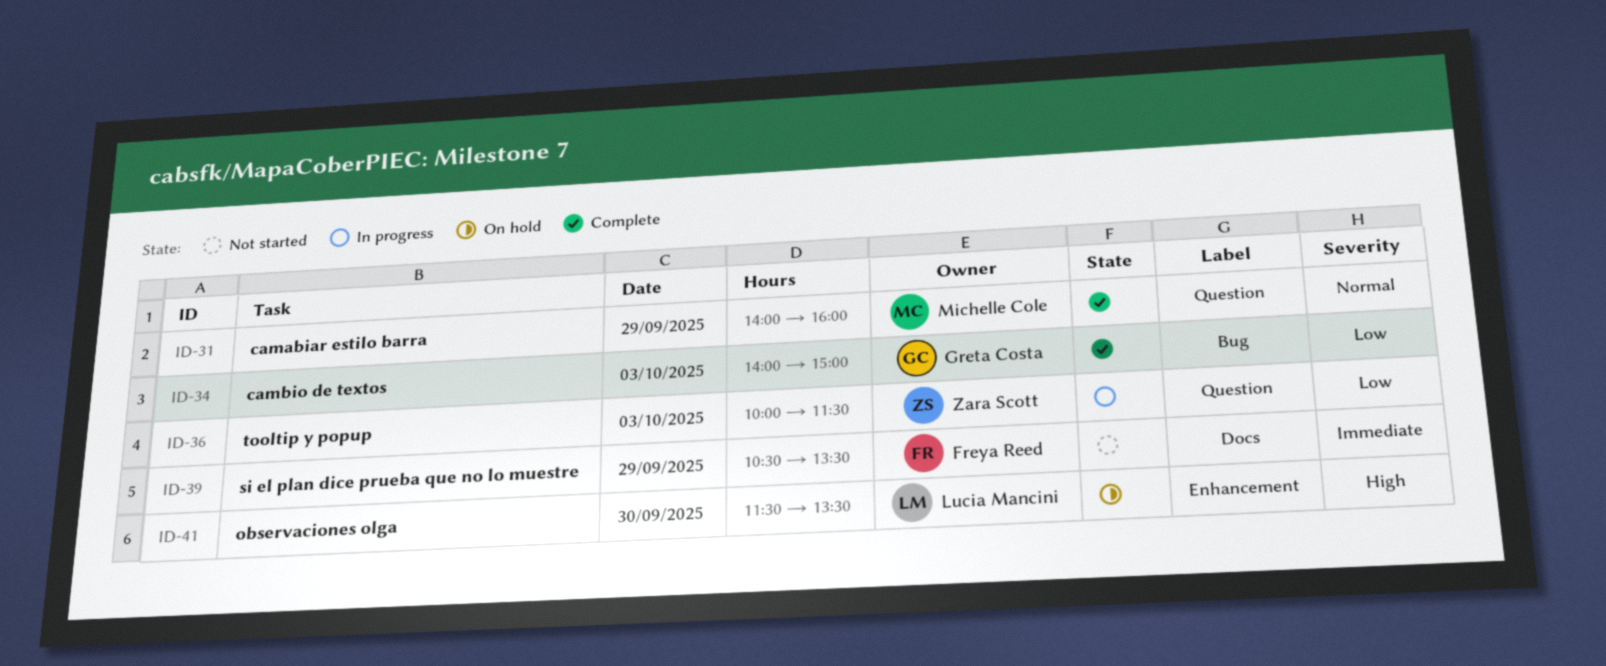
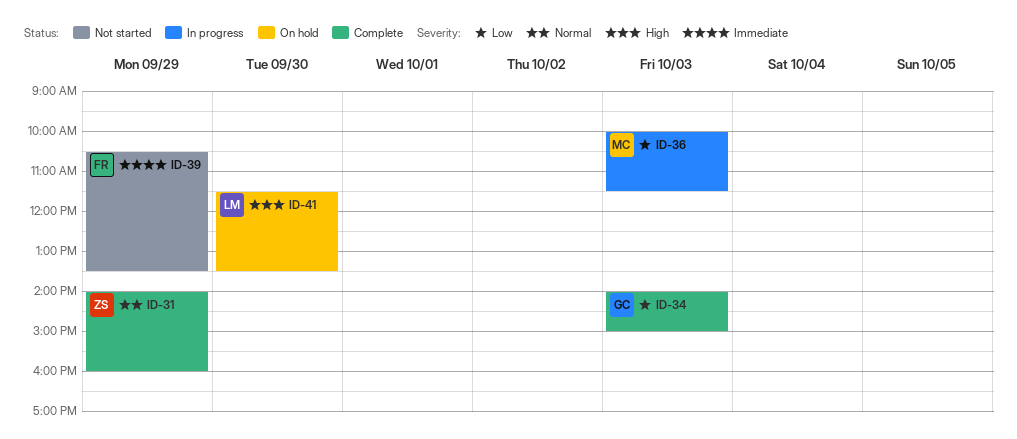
ID-31, owner: Michelle Cole -> Zara Scott
ID-36, owner: Zara Scott -> Michelle Cole

